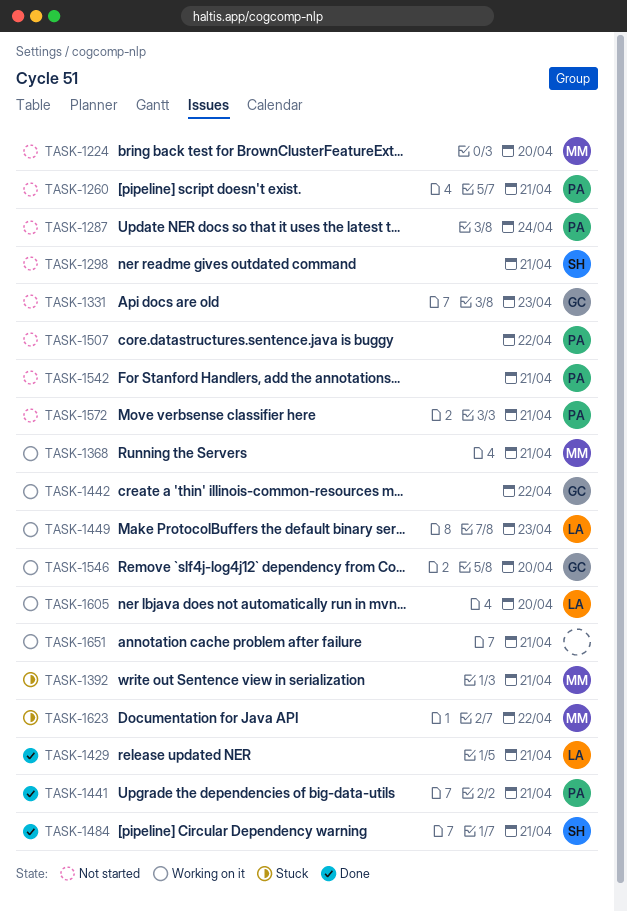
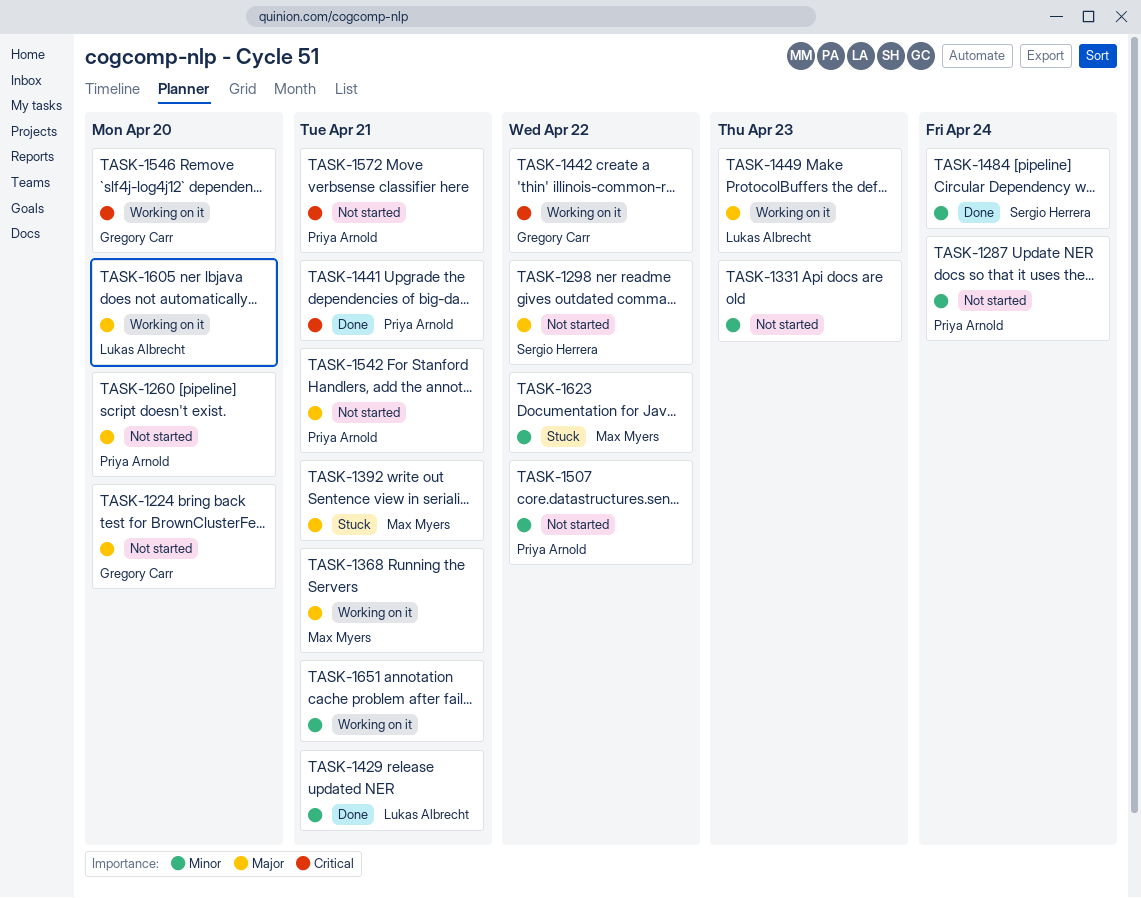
TASK-1224, owner: Max Myers -> Gregory Carr
TASK-1260, due: Apr 21 -> Apr 20
TASK-1298, due: Apr 21 -> Apr 22
TASK-1331, owner: Gregory Carr -> none
TASK-1484, due: Apr 21 -> Apr 24

